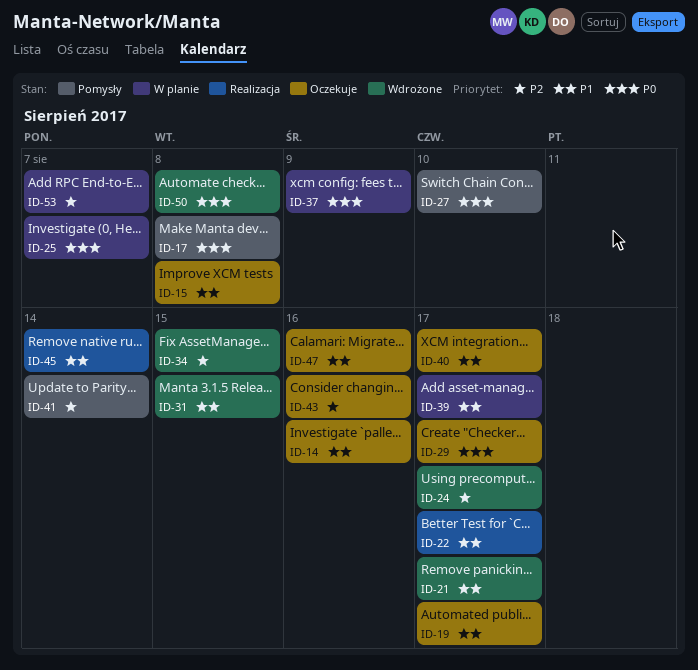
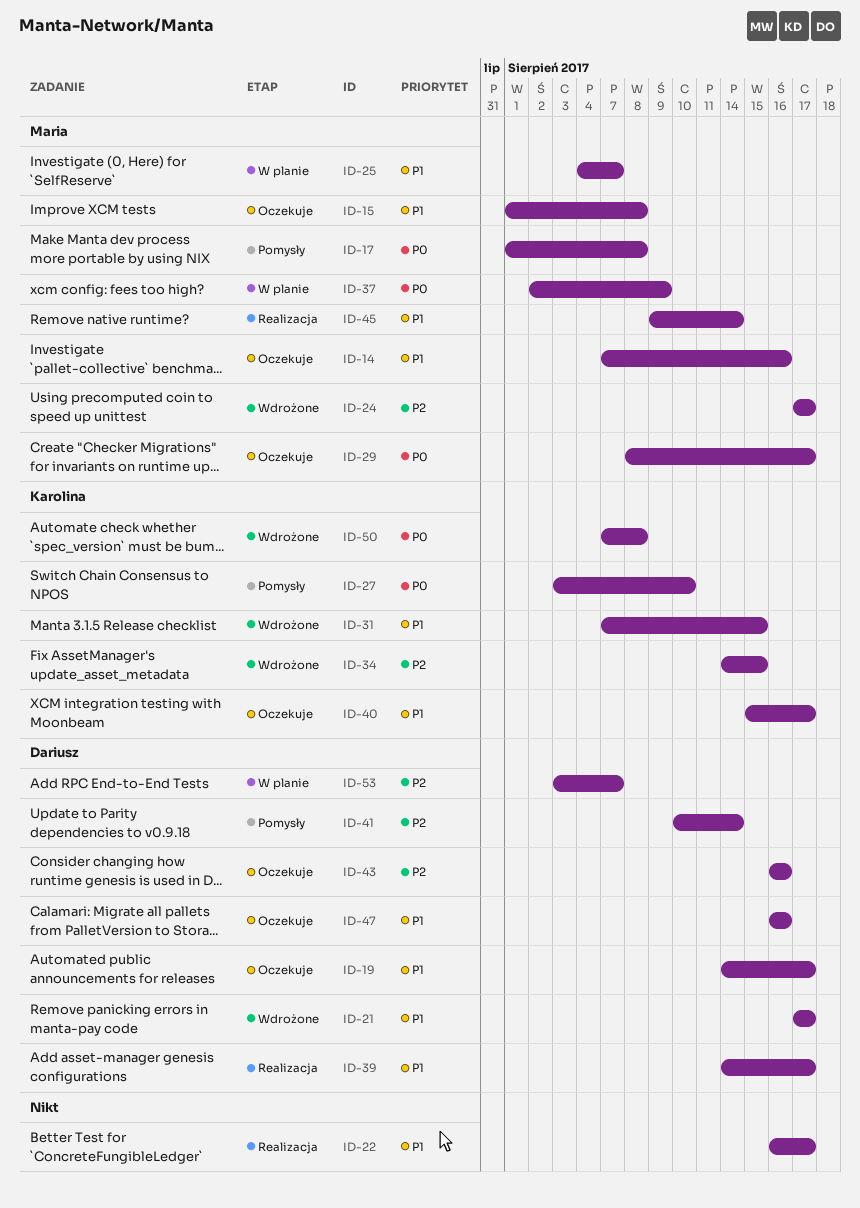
ID-25, priority: P0 -> P1
ID-39, status: W planie -> Realizacja

